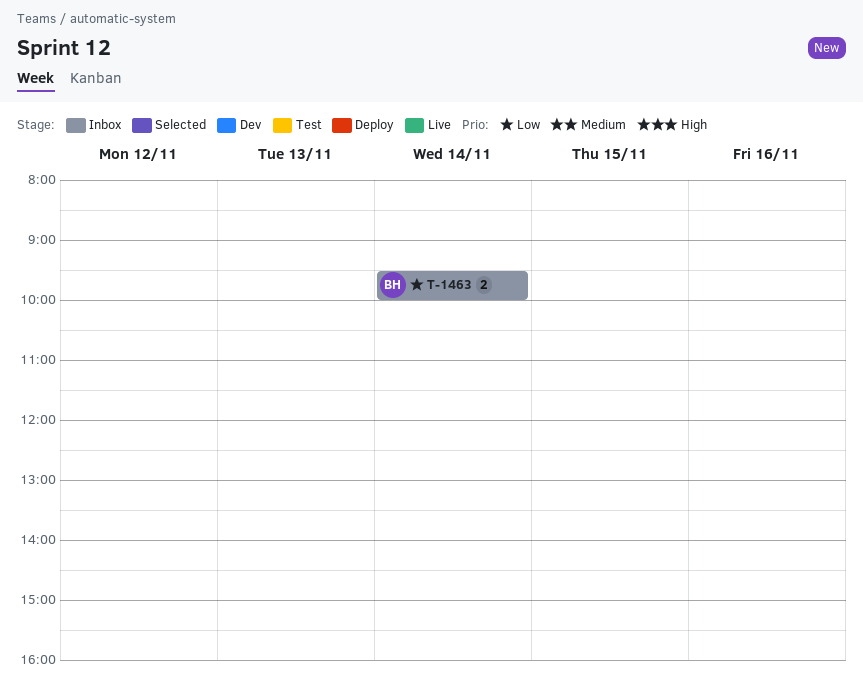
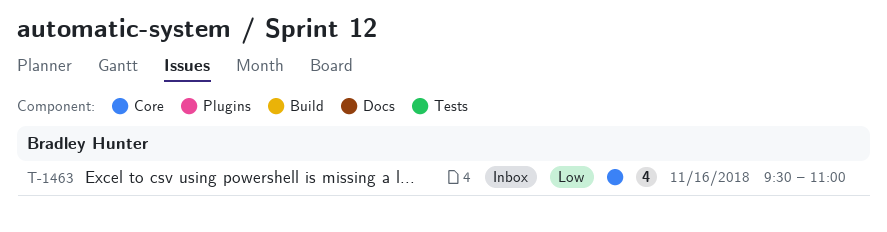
T-1463, estimate: 2 -> 4
T-1463, day: Nov 14 -> Nov 16
T-1463, ends: 10:00 -> 11:00

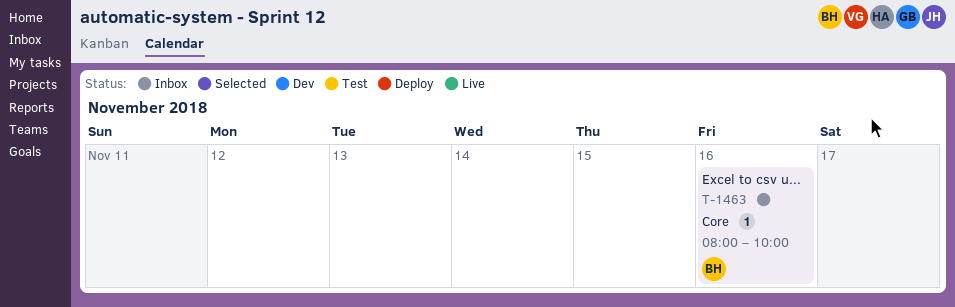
T-1463, estimate: 4 -> 1
T-1463, begins: 09:30 -> 08:00
T-1463, ends: 11:00 -> 10:00

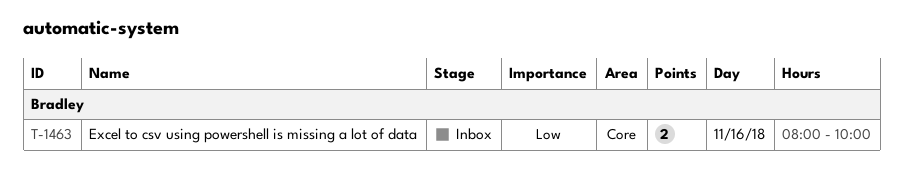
T-1463, estimate: 1 -> 2

